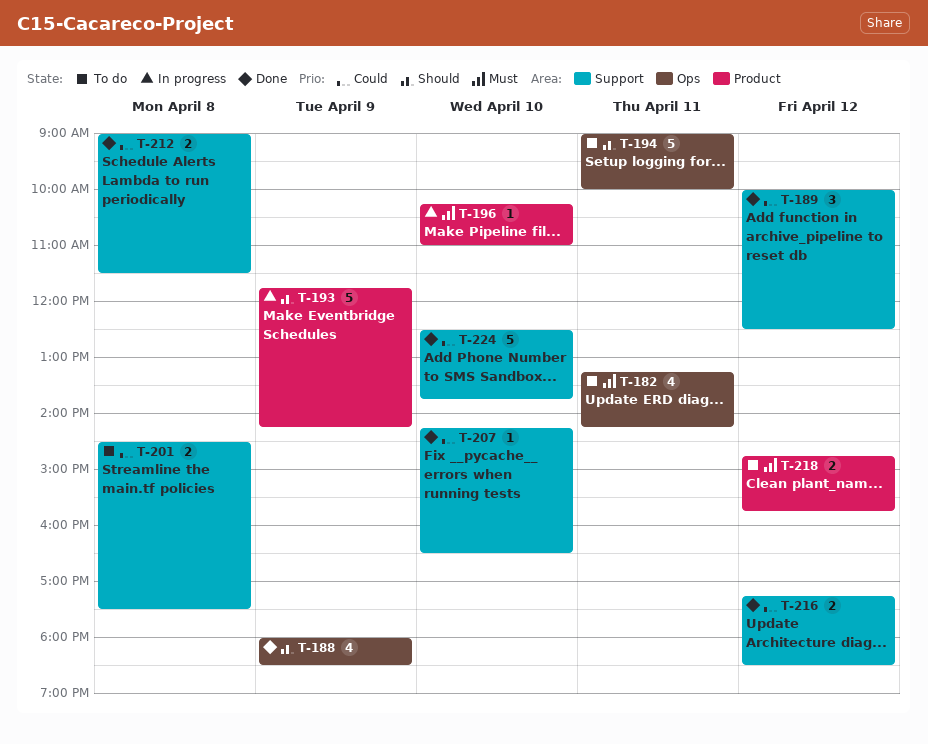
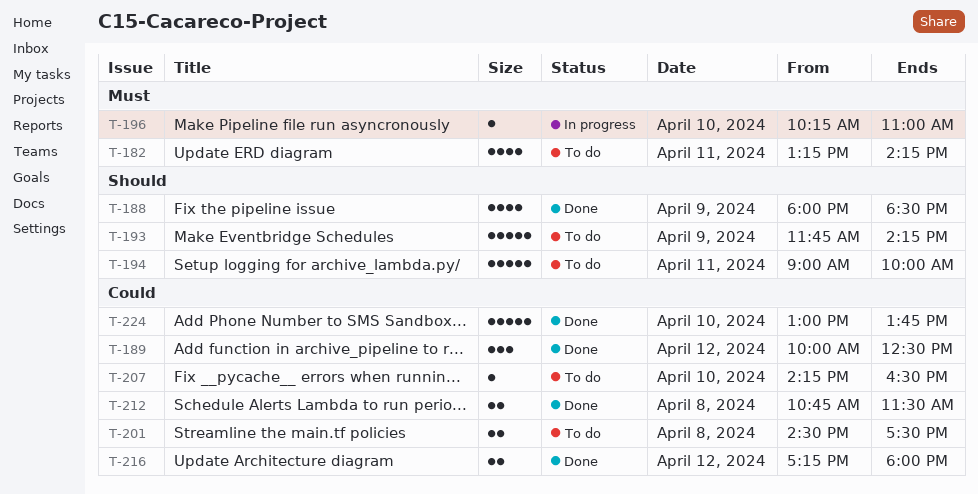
T-193, status: In progress -> To do
T-207, status: Done -> To do
T-212, begins: 09:00 -> 10:45
T-216, ends: 18:30 -> 18:00
T-218: present -> none
T-224, begins: 12:30 -> 13:00

